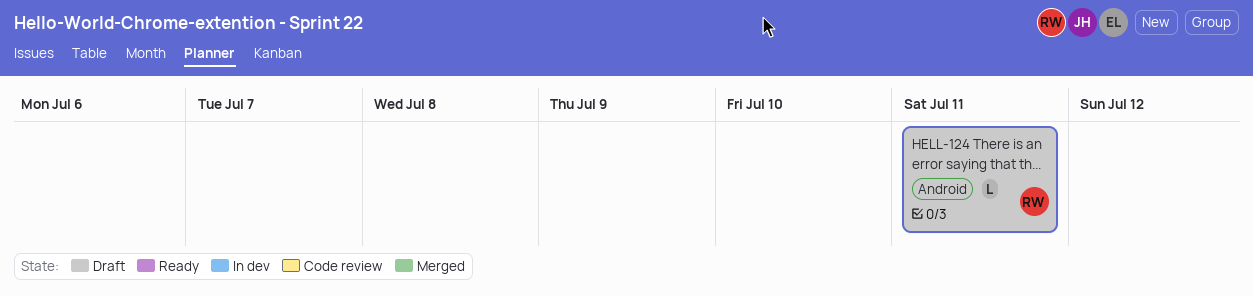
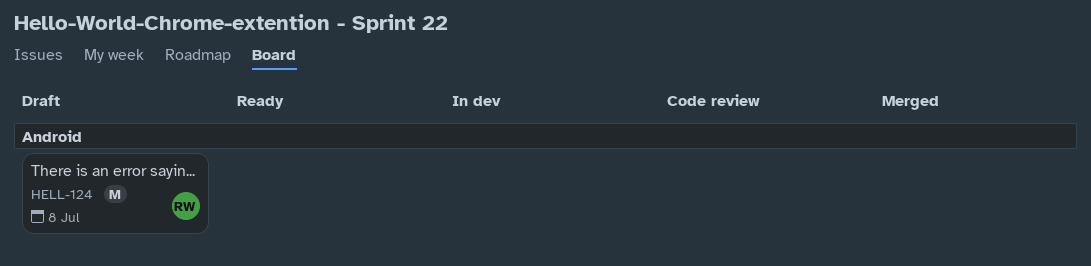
HELL-124, estimate: L -> M
HELL-124, due: Jul 11 -> Jul 8

